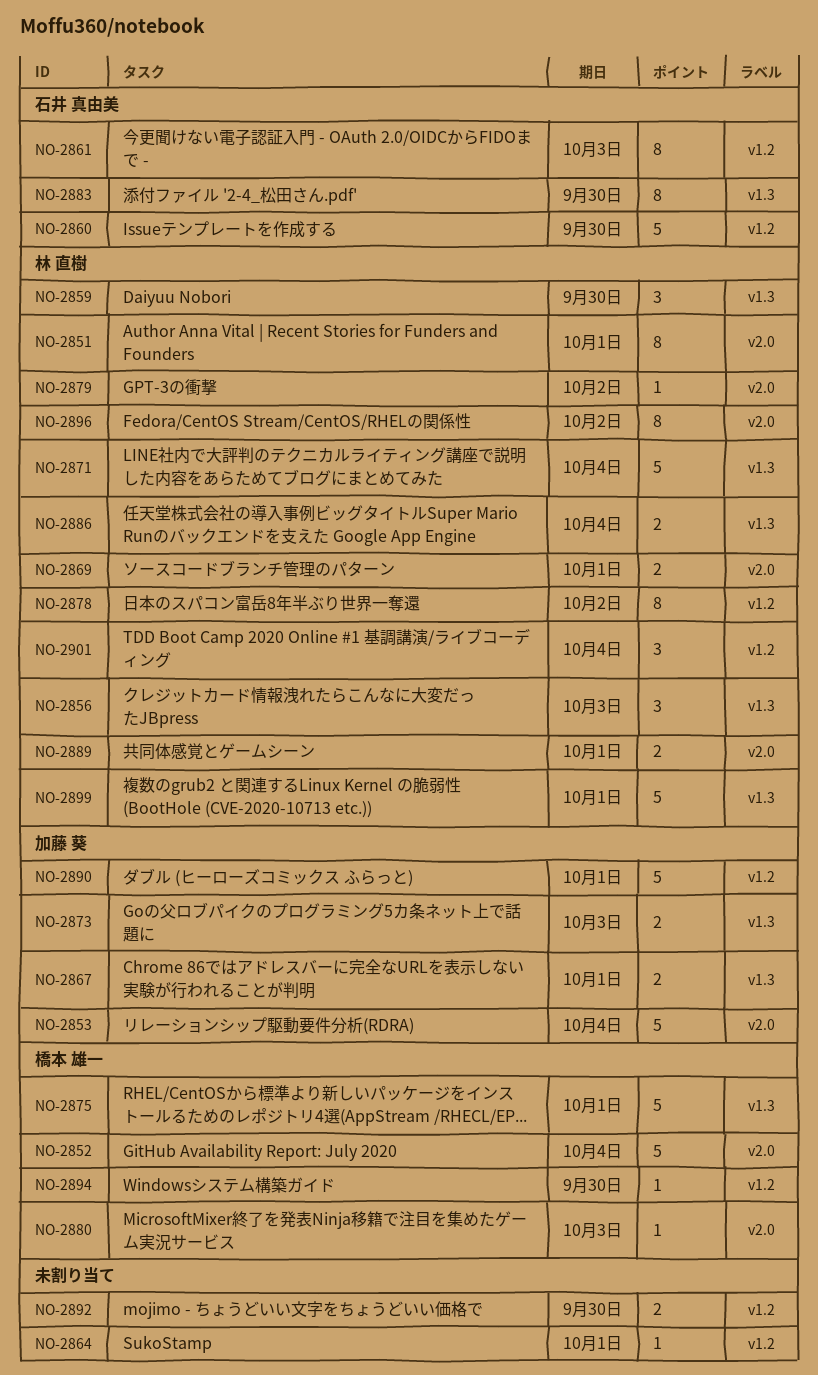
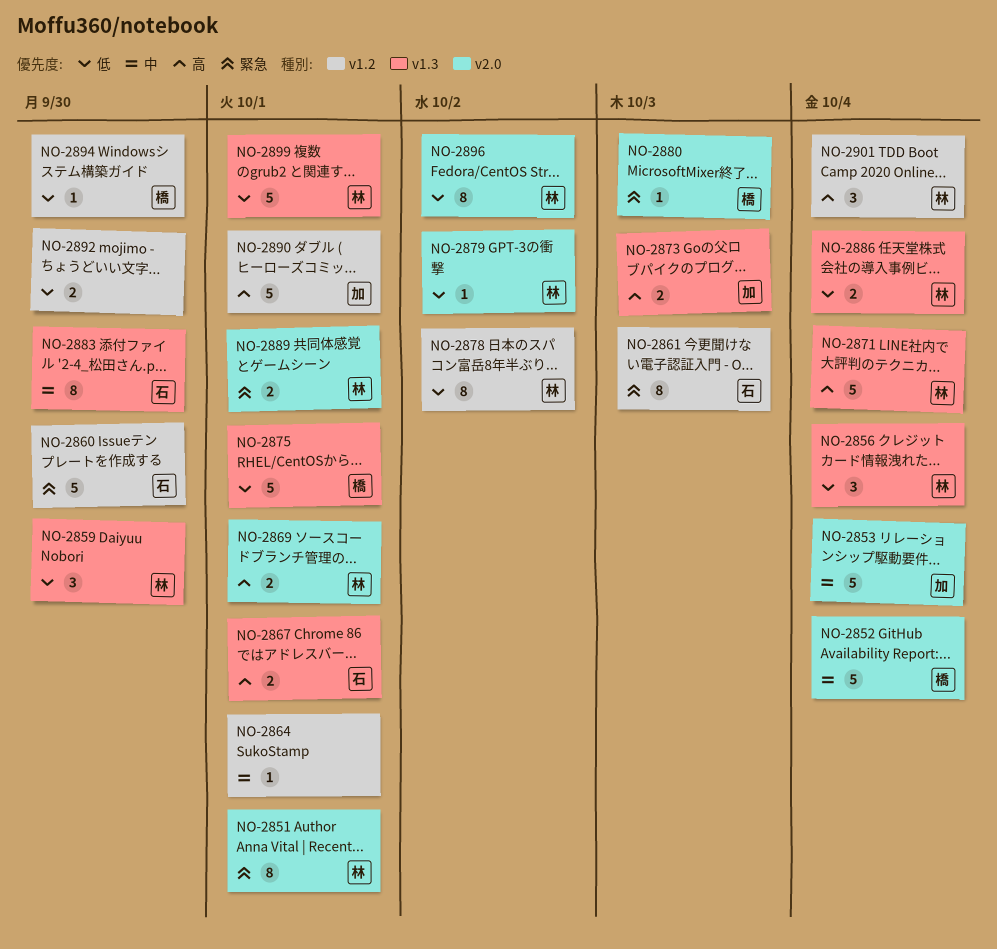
NO-2856, due: Oct 3 -> Oct 4
NO-2867, owner: 加藤 葵 -> 石井 真由美

